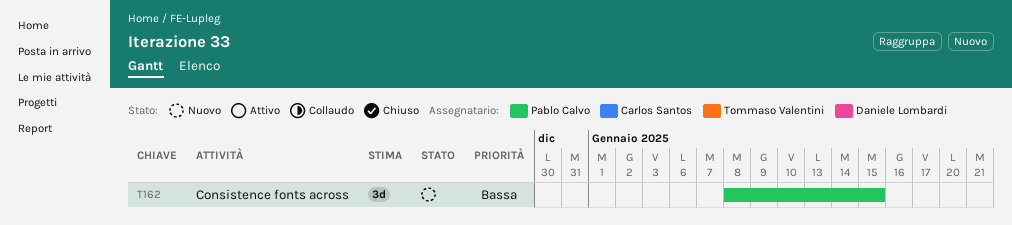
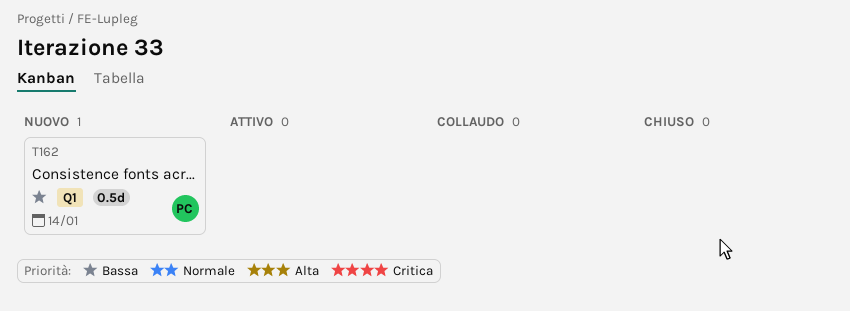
T162, estimate: 3d -> 0.5d
T162, due: Jan 15 -> Jan 14

